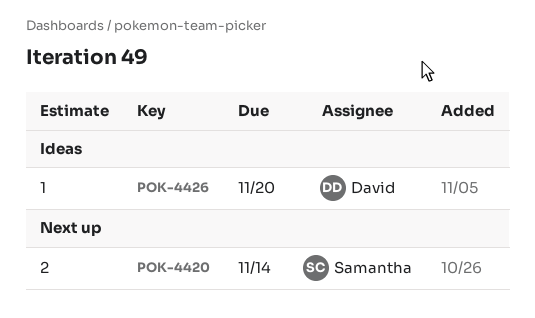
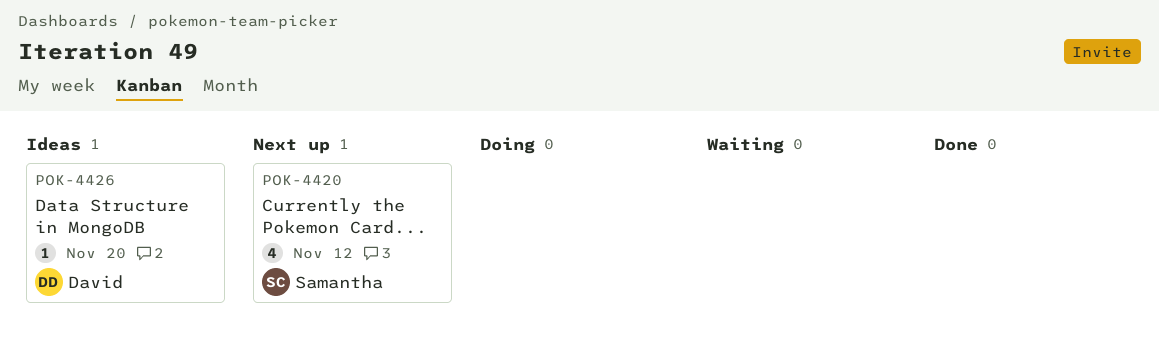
POK-4420, estimate: 2 -> 4
POK-4420, due: Nov 14 -> Nov 12

